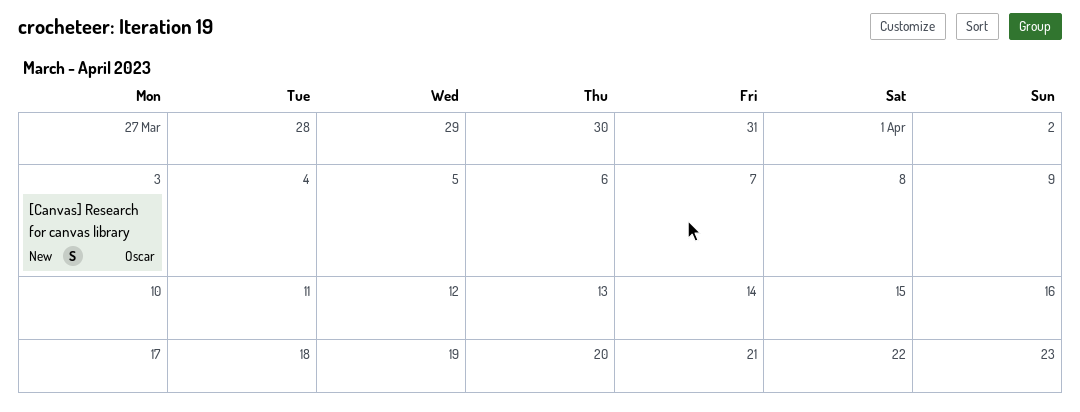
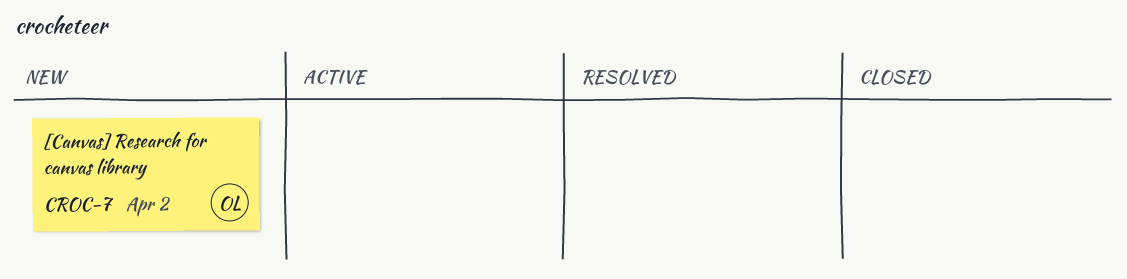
[Canvas] Research for canvas library, due: Apr 3 -> Apr 2

